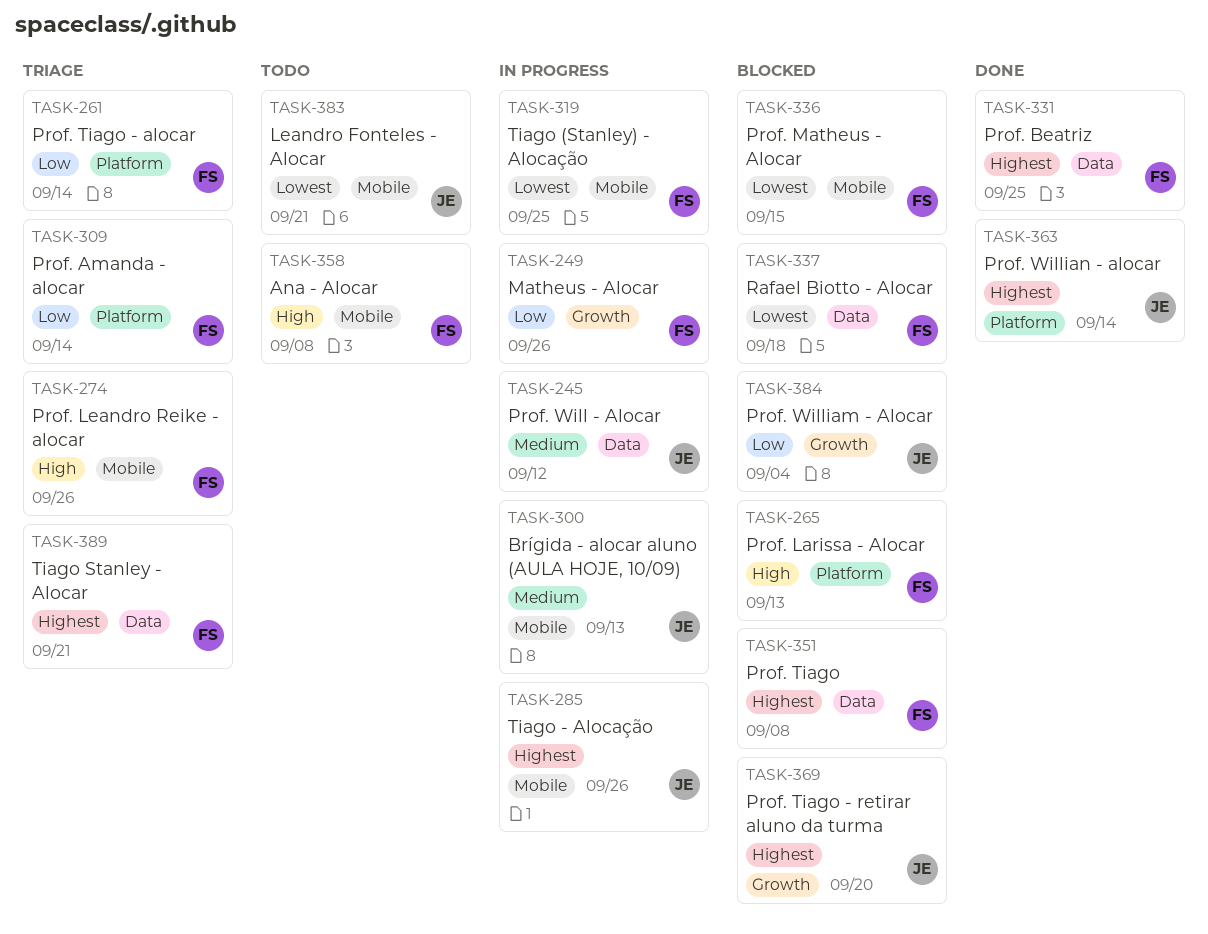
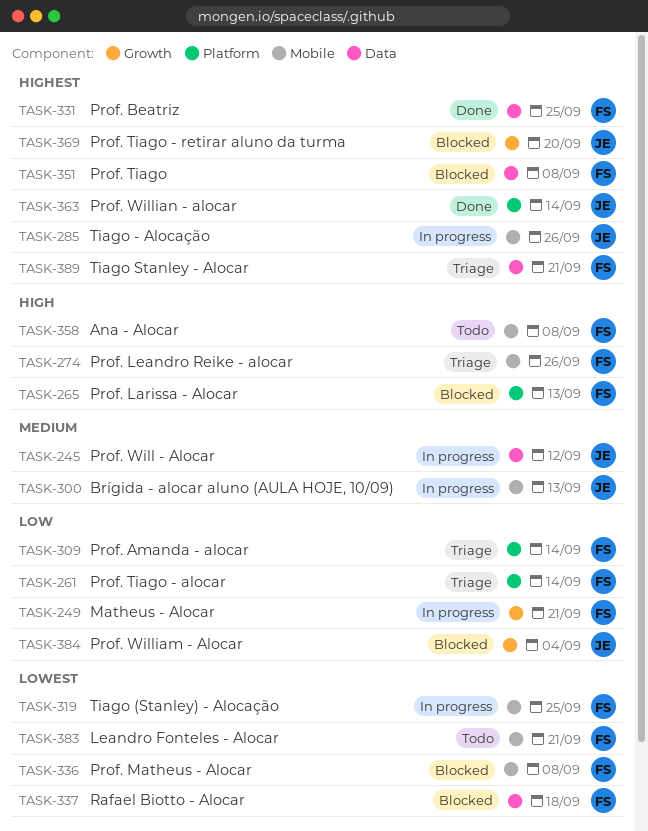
TASK-249, due: Sep 26 -> Sep 21
TASK-336, due: Sep 15 -> Sep 8
TASK-383, owner: JE -> FS

